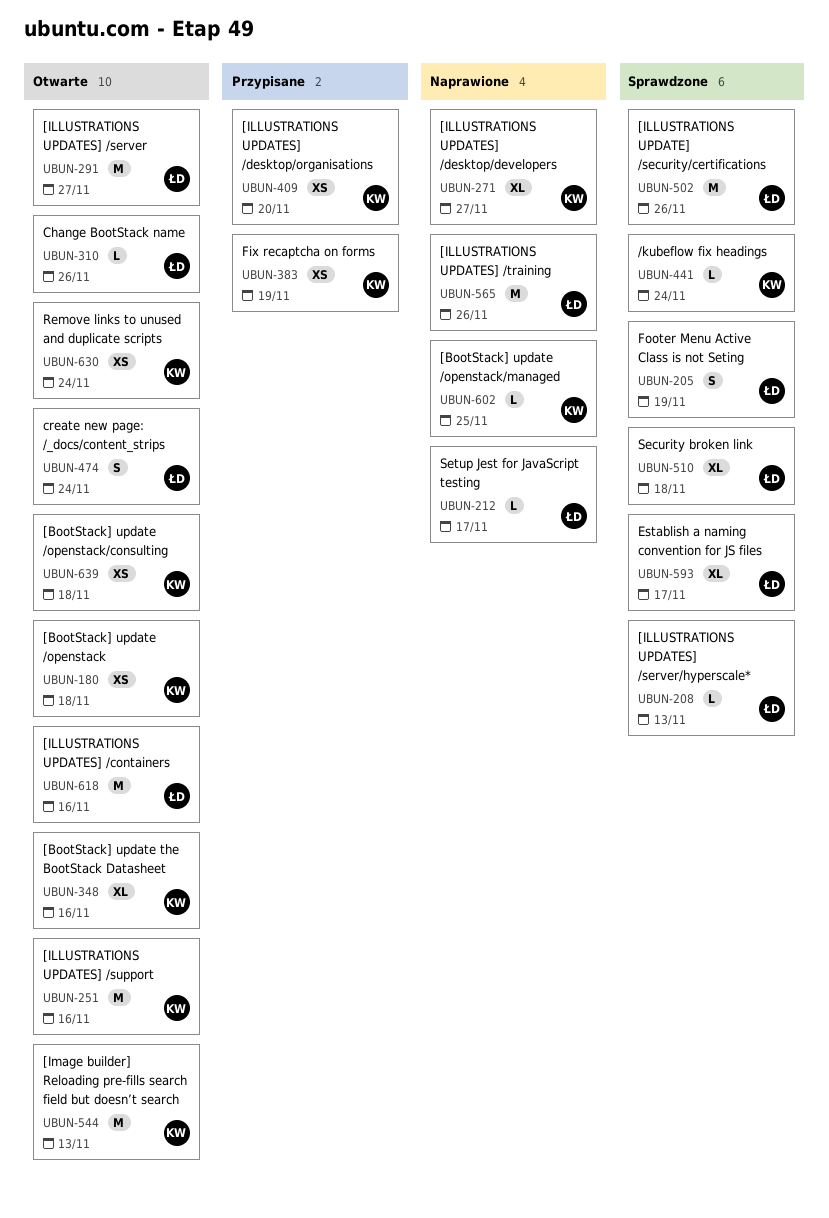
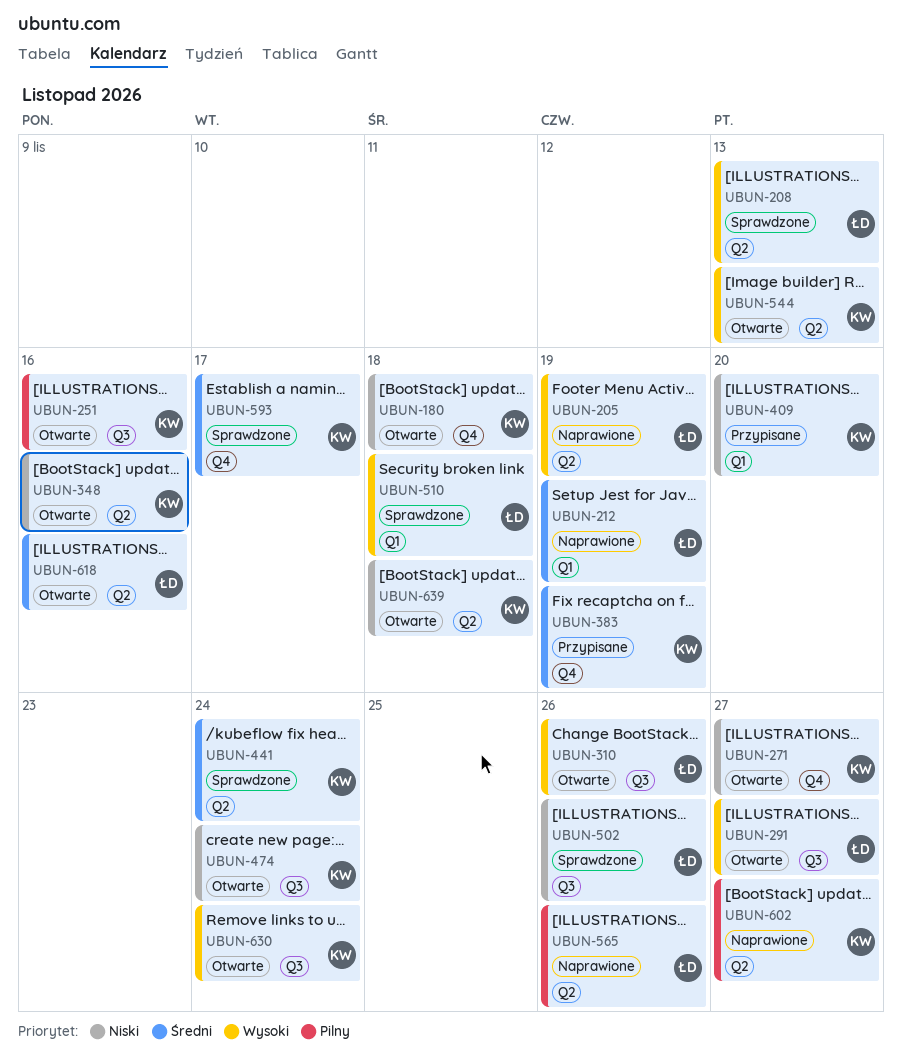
UBUN-205, status: Sprawdzone -> Naprawione
UBUN-212, due: Nov 17 -> Nov 19
UBUN-271, status: Naprawione -> Otwarte
UBUN-474, owner: ŁD -> KW
UBUN-593, owner: ŁD -> KW
UBUN-602, due: Nov 25 -> Nov 27

